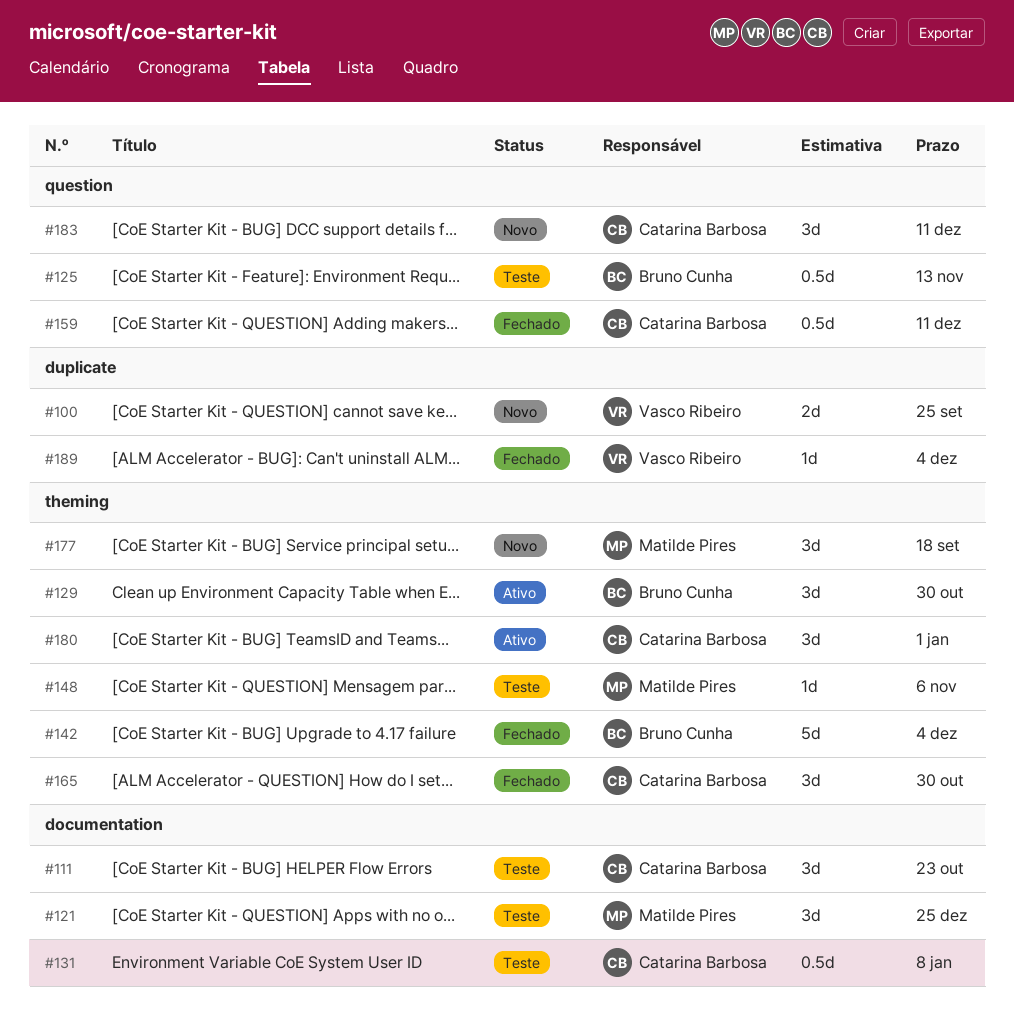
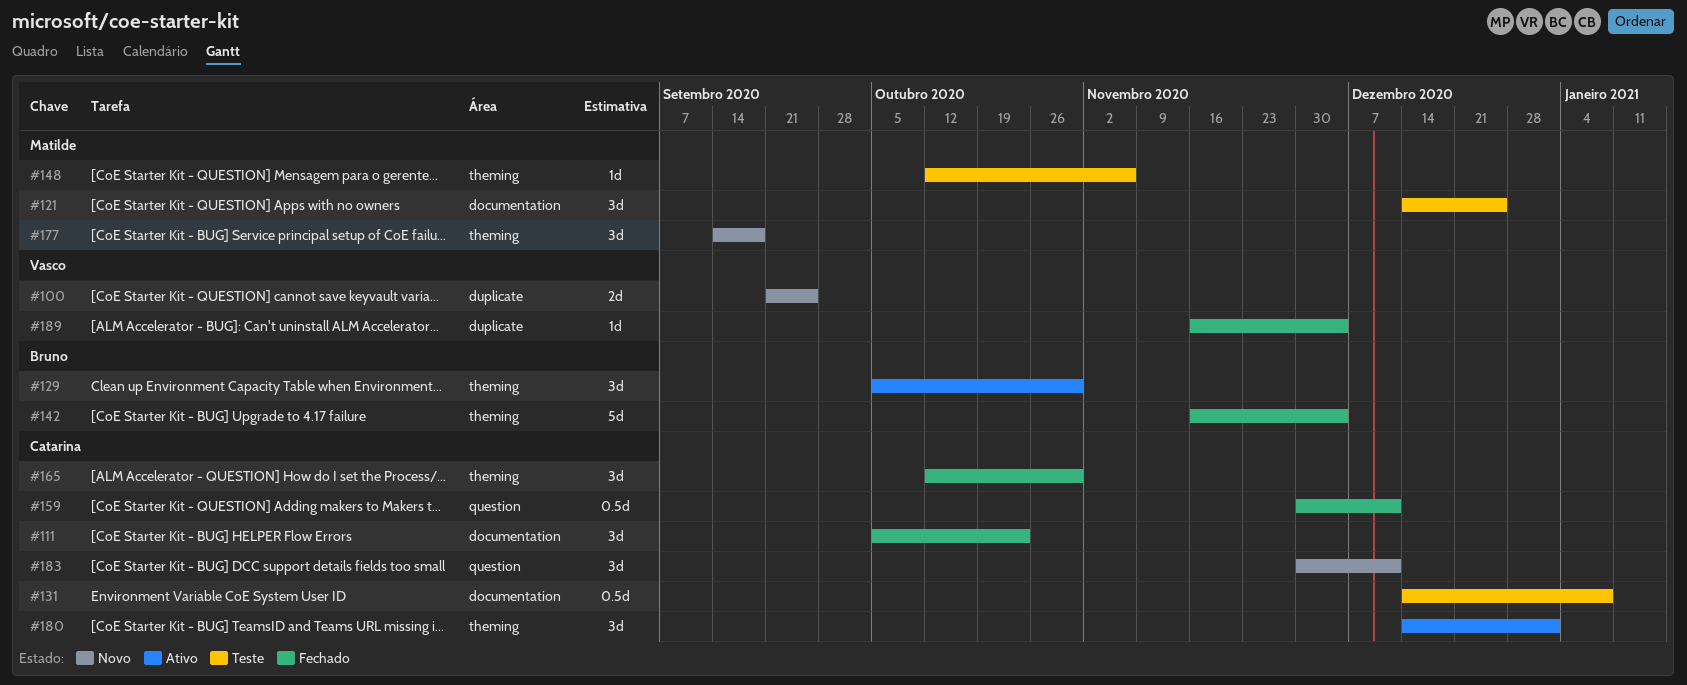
#111, status: Teste -> Fechado
#125: present -> none

